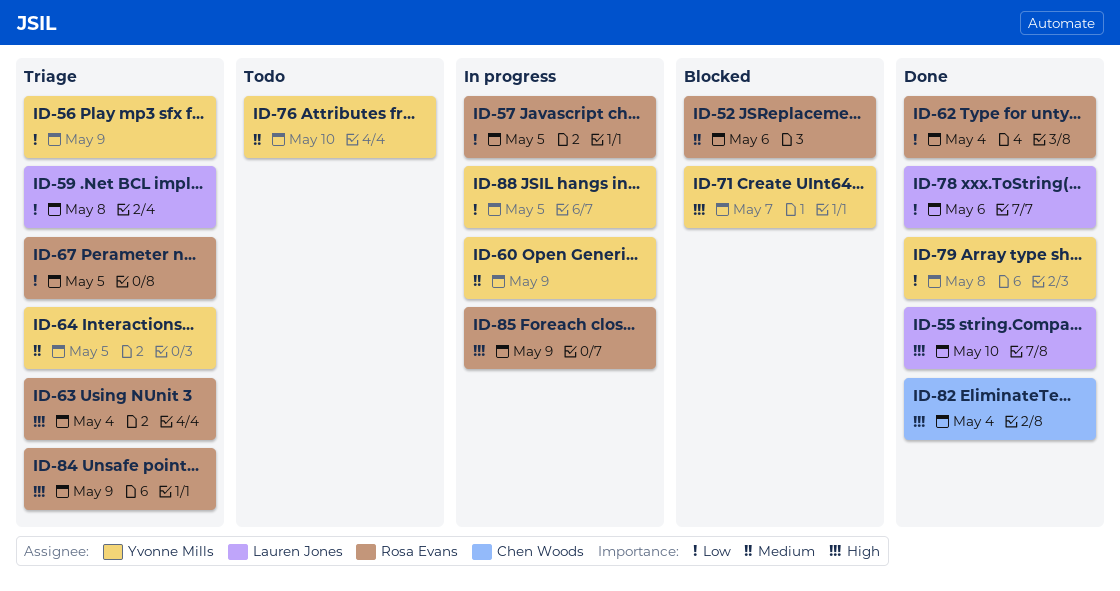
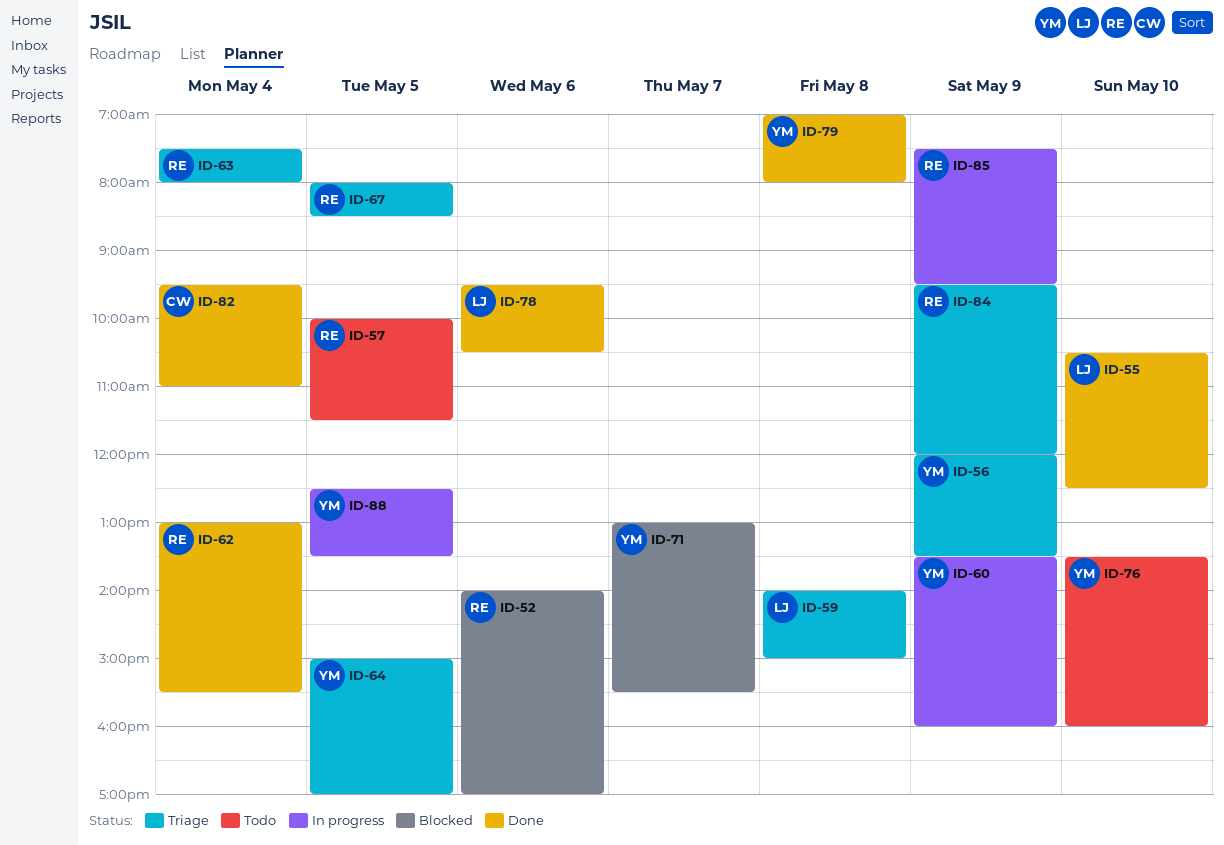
ID-57, status: In progress -> Todo

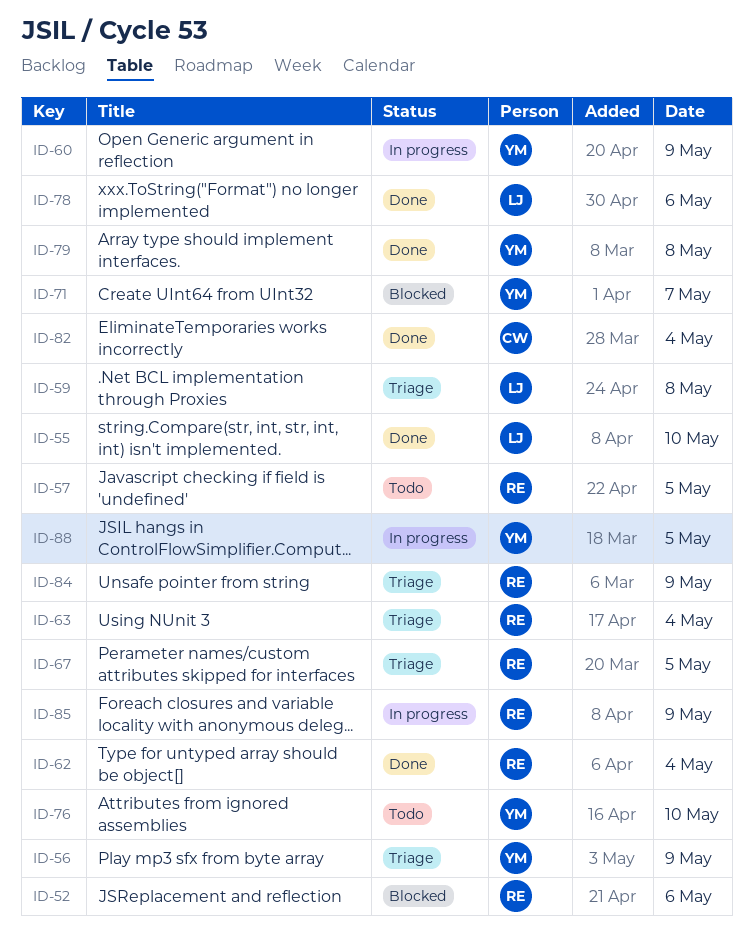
ID-64: present -> none

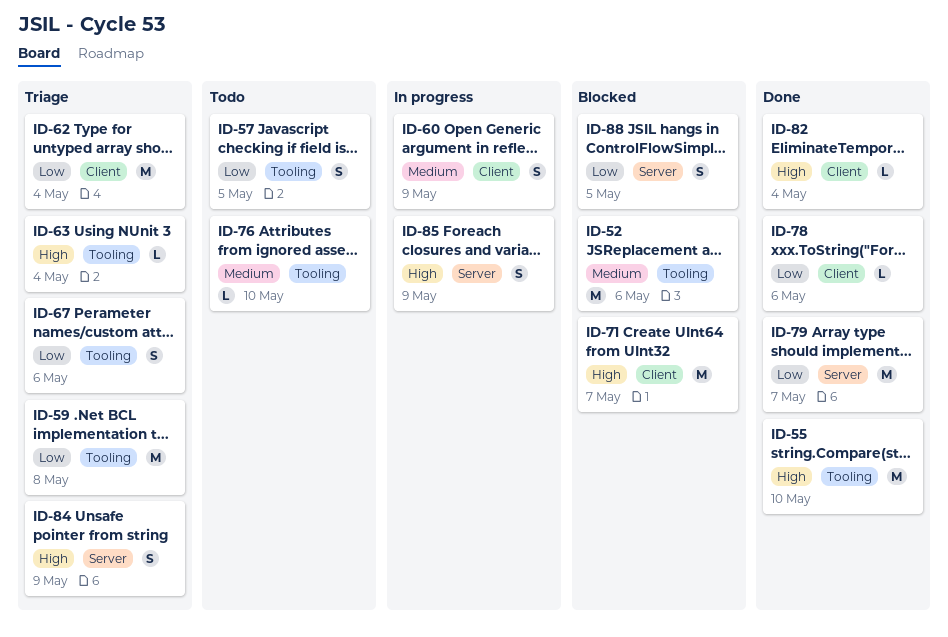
ID-56: present -> none
ID-62, status: Done -> Triage
ID-67, day: May 5 -> May 6
ID-79, day: May 8 -> May 7
ID-88, status: In progress -> Blocked

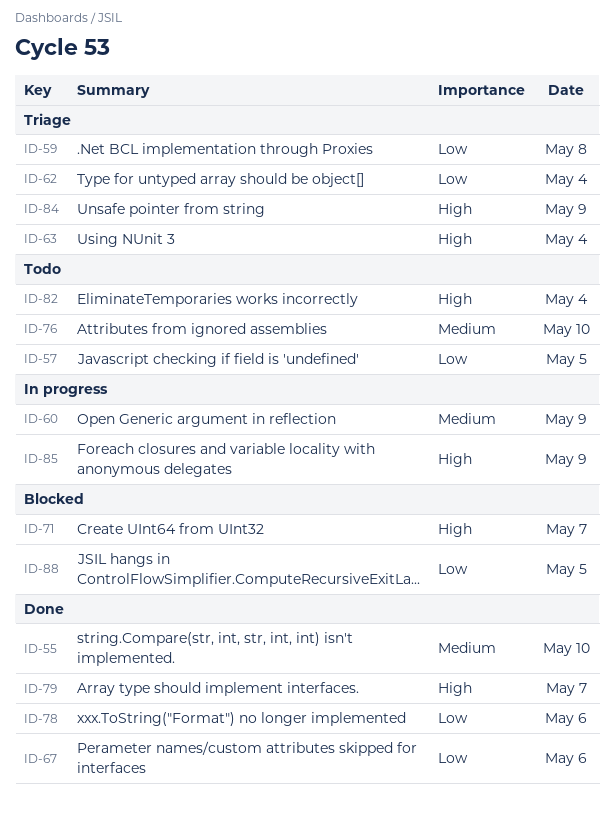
ID-52: present -> none
ID-55, priority: High -> Medium
ID-67, status: Triage -> Done
ID-79, priority: Low -> High
ID-82, status: Done -> Todo

